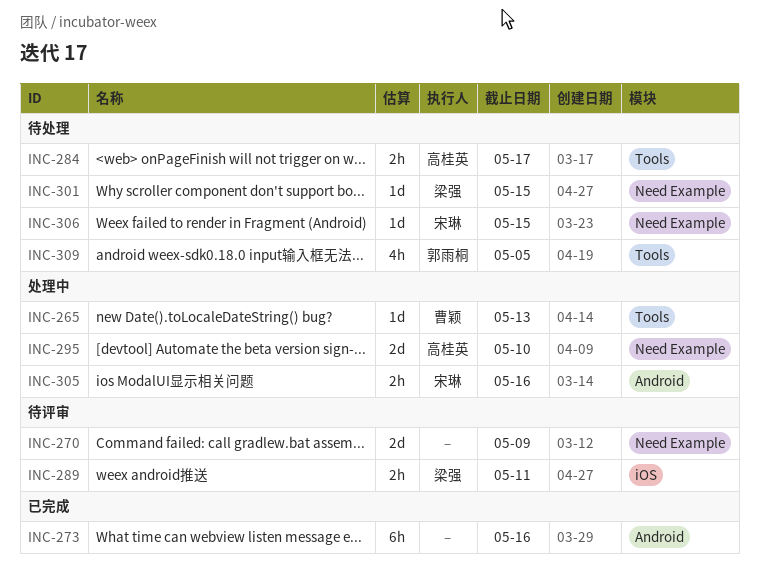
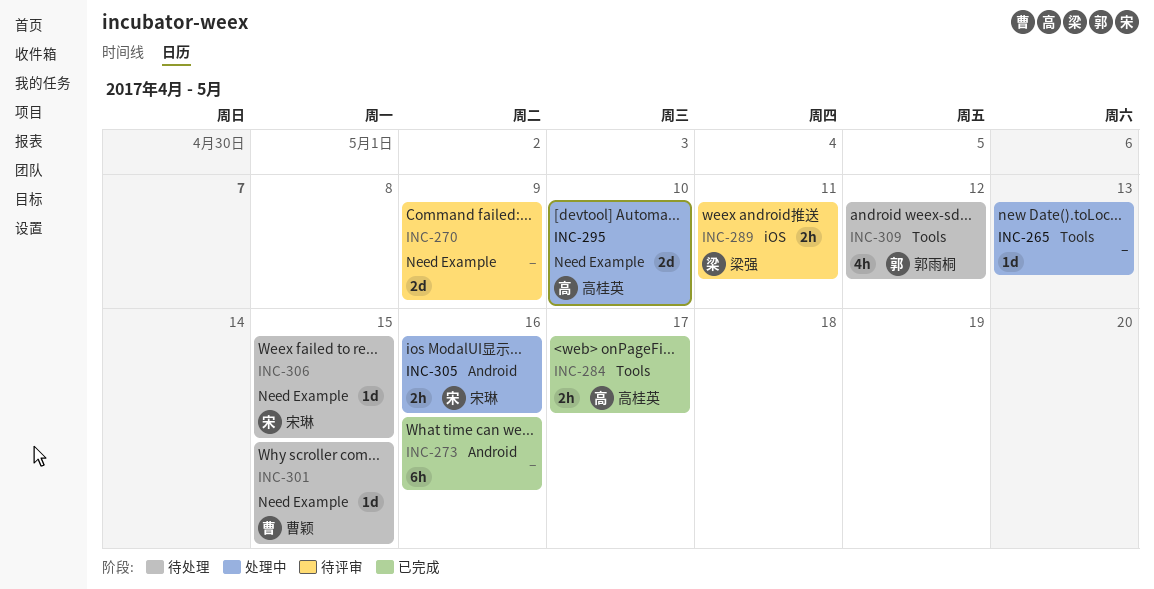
INC-265, owner: 曹颖 -> none
INC-284, status: 待处理 -> 已完成
INC-301, owner: 梁强 -> 曹颖
INC-309, due: May 5 -> May 12

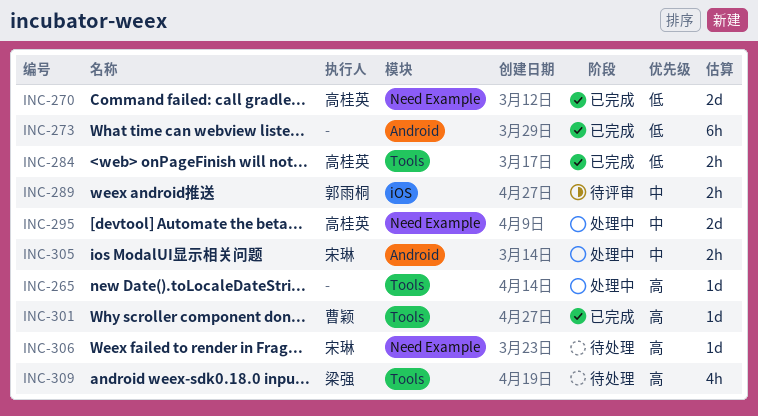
INC-270, status: 待评审 -> 已完成
INC-270, owner: none -> 高桂英
INC-289, owner: 梁强 -> 郭雨桐
INC-301, status: 待处理 -> 已完成
INC-301, label: Need Example -> Tools
INC-309, owner: 郭雨桐 -> 梁强

